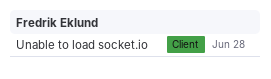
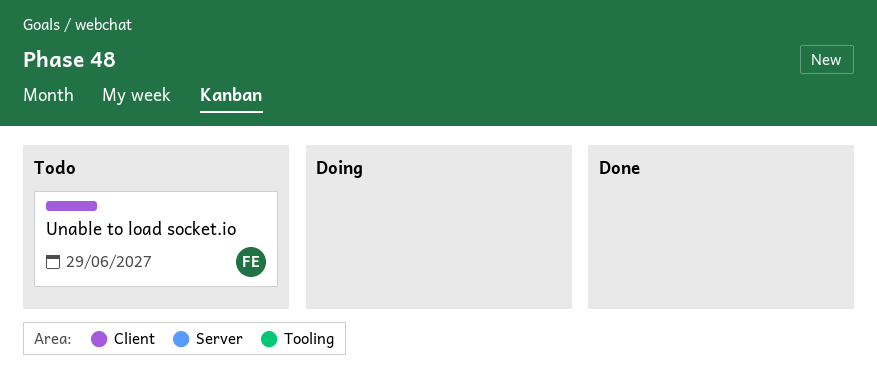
Unable to load socket.io, due: Jun 28 -> Jun 29

